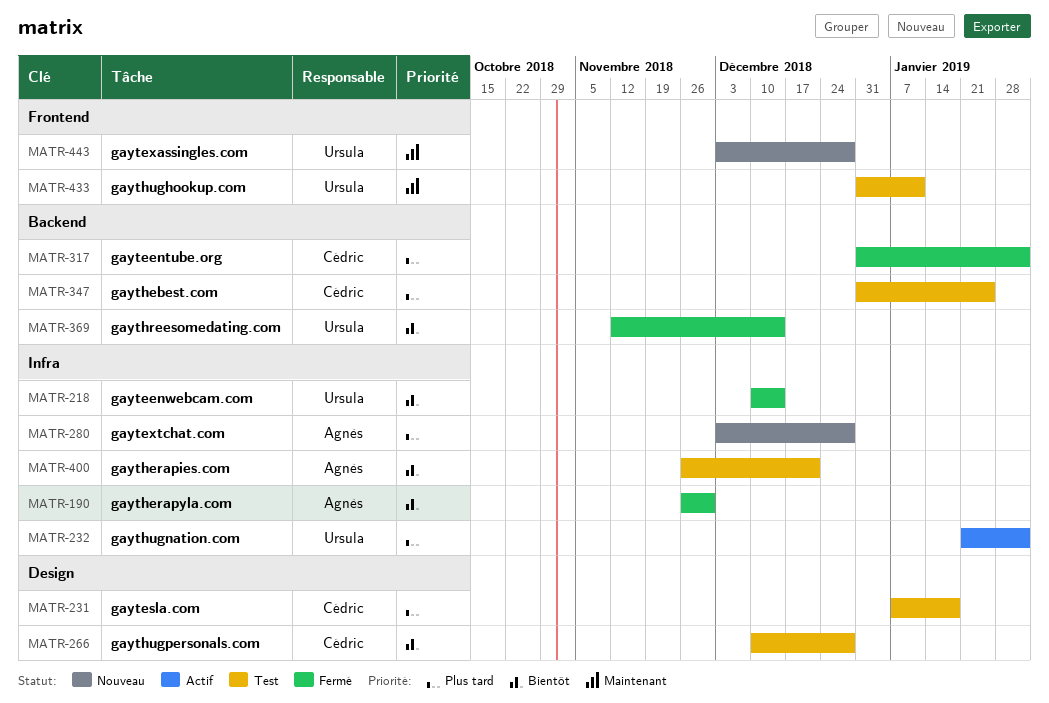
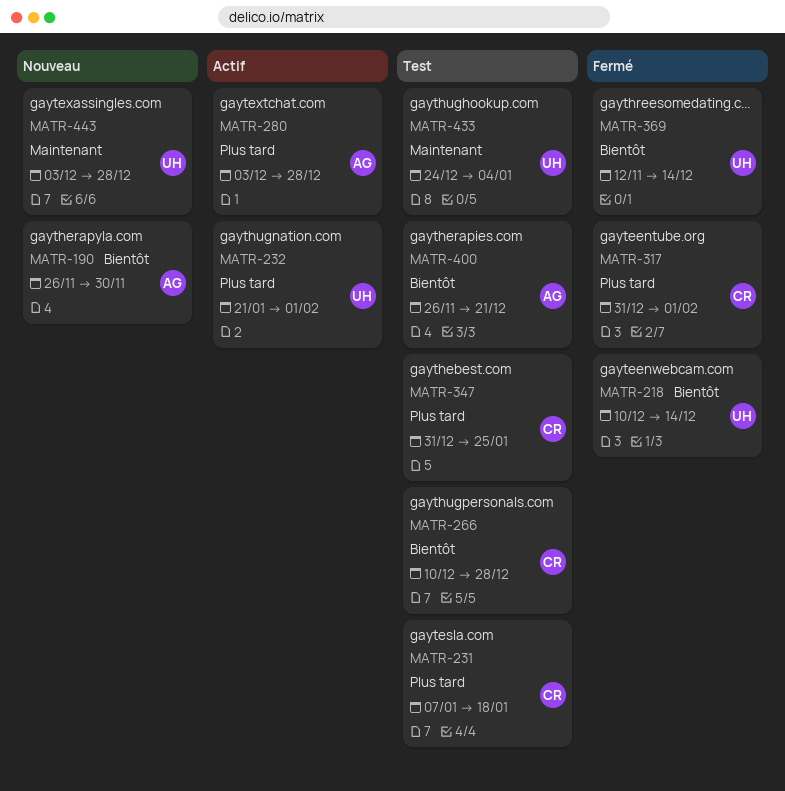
MATR-190, status: Fermé -> Nouveau
MATR-280, status: Nouveau -> Actif
MATR-433, start: Dec 31 -> Dec 24
MATR-433, due: Jan 11 -> Jan 4

